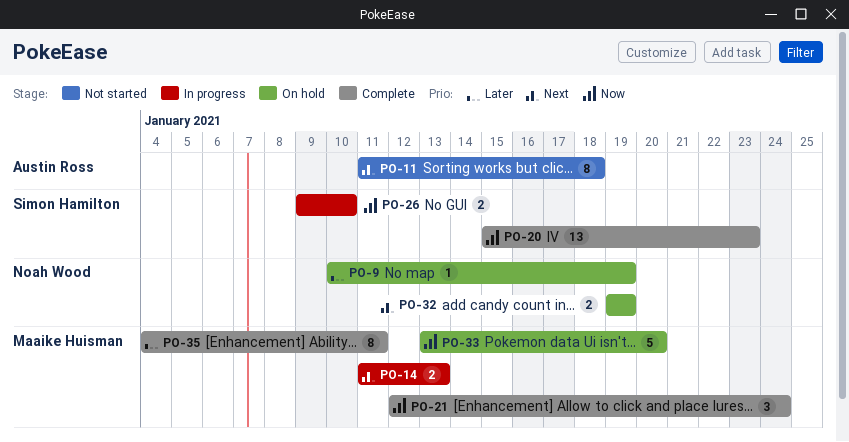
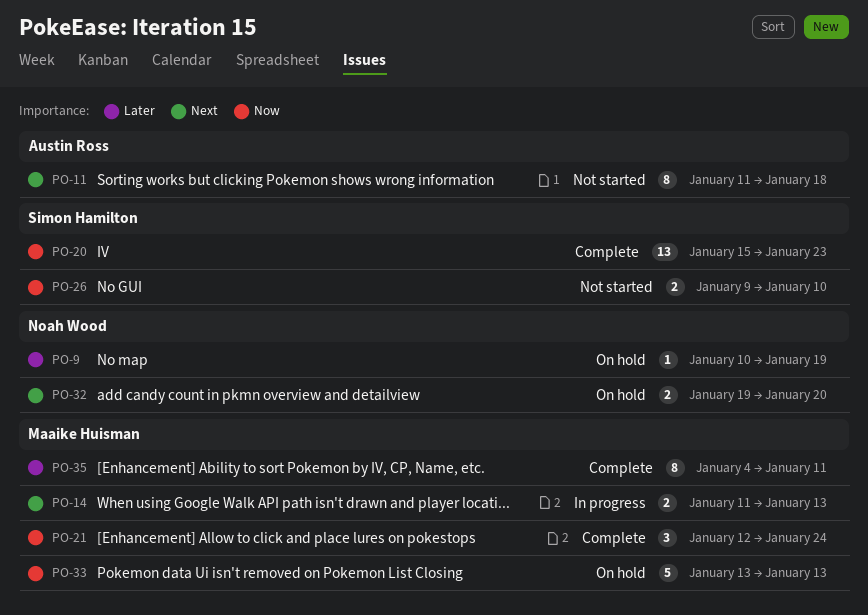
PO-26, status: In progress -> Not started
PO-32, due: Jan 19 -> Jan 20
PO-33, due: Jan 20 -> Jan 13

